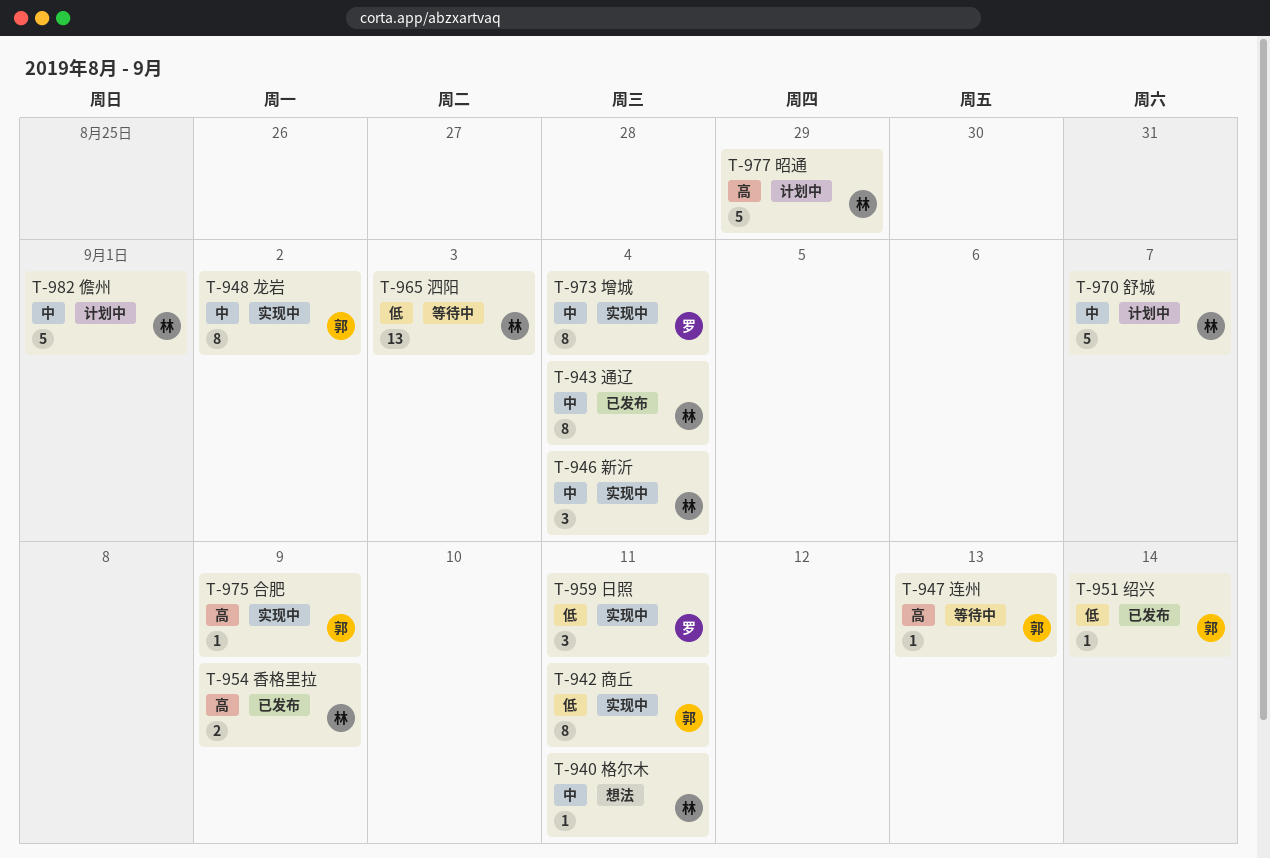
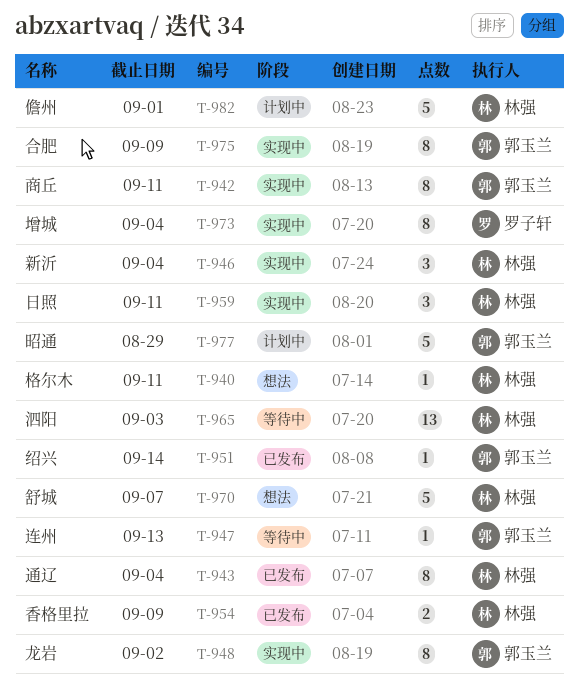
T-959, owner: 罗子轩 -> 林强
T-970, status: 计划中 -> 想法
T-975, estimate: 1 -> 8
T-977, owner: 林强 -> 郭玉兰

